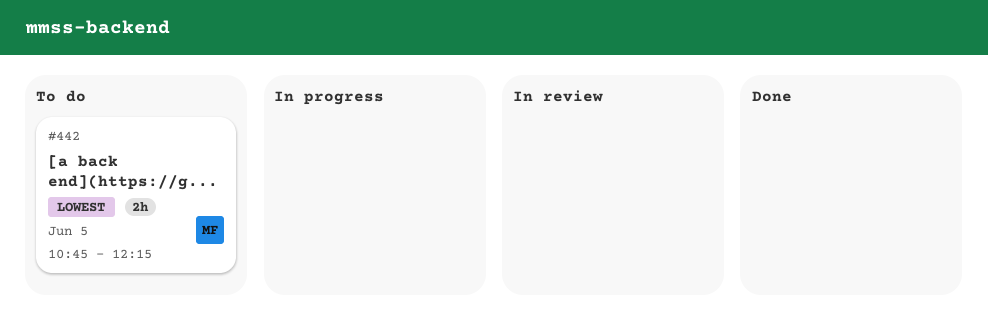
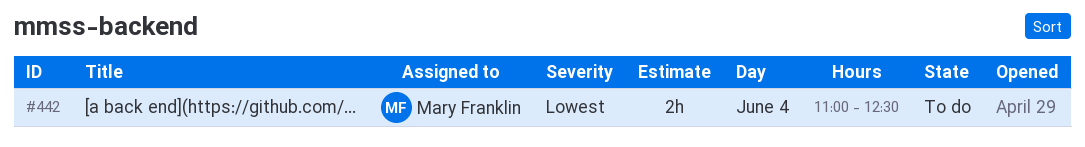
#442, day: Jun 5 -> Jun 4
#442, begins: 10:45 -> 11:00
#442, ends: 12:15 -> 12:30

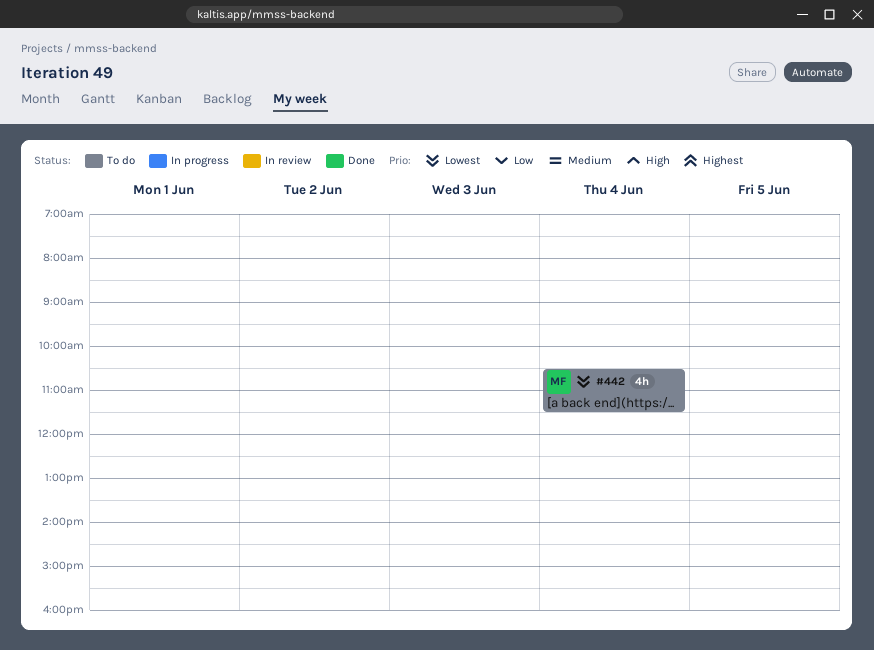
#442, estimate: 2h -> 4h
#442, begins: 11:00 -> 10:30
#442, ends: 12:30 -> 11:30

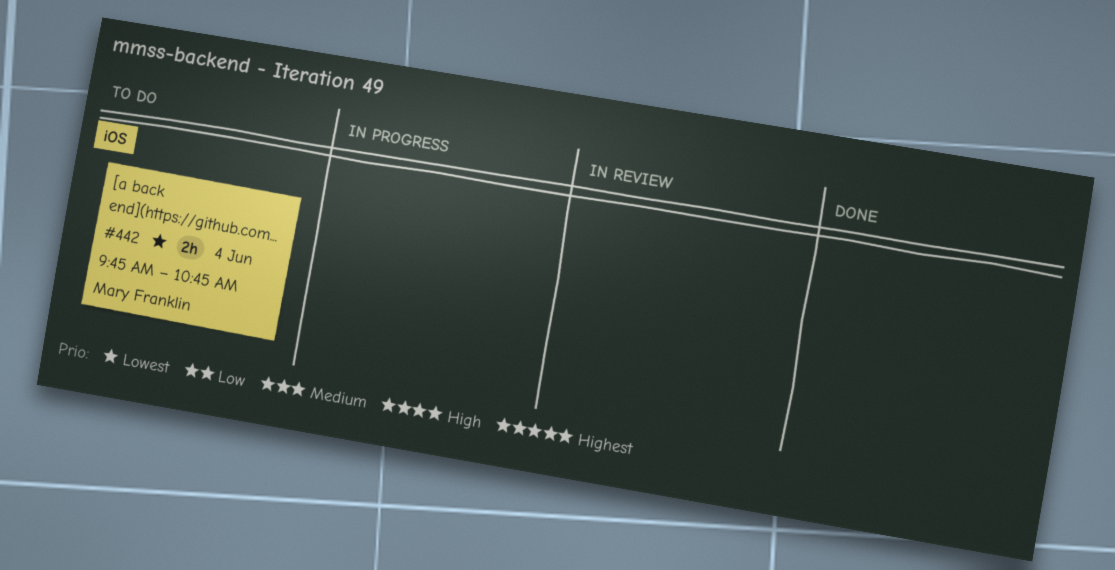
#442, estimate: 4h -> 2h
#442, begins: 10:30 -> 09:45
#442, ends: 11:30 -> 10:45

